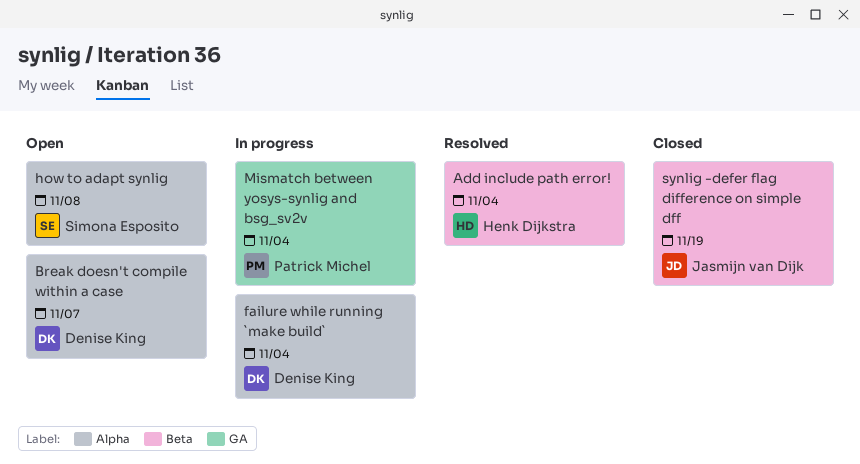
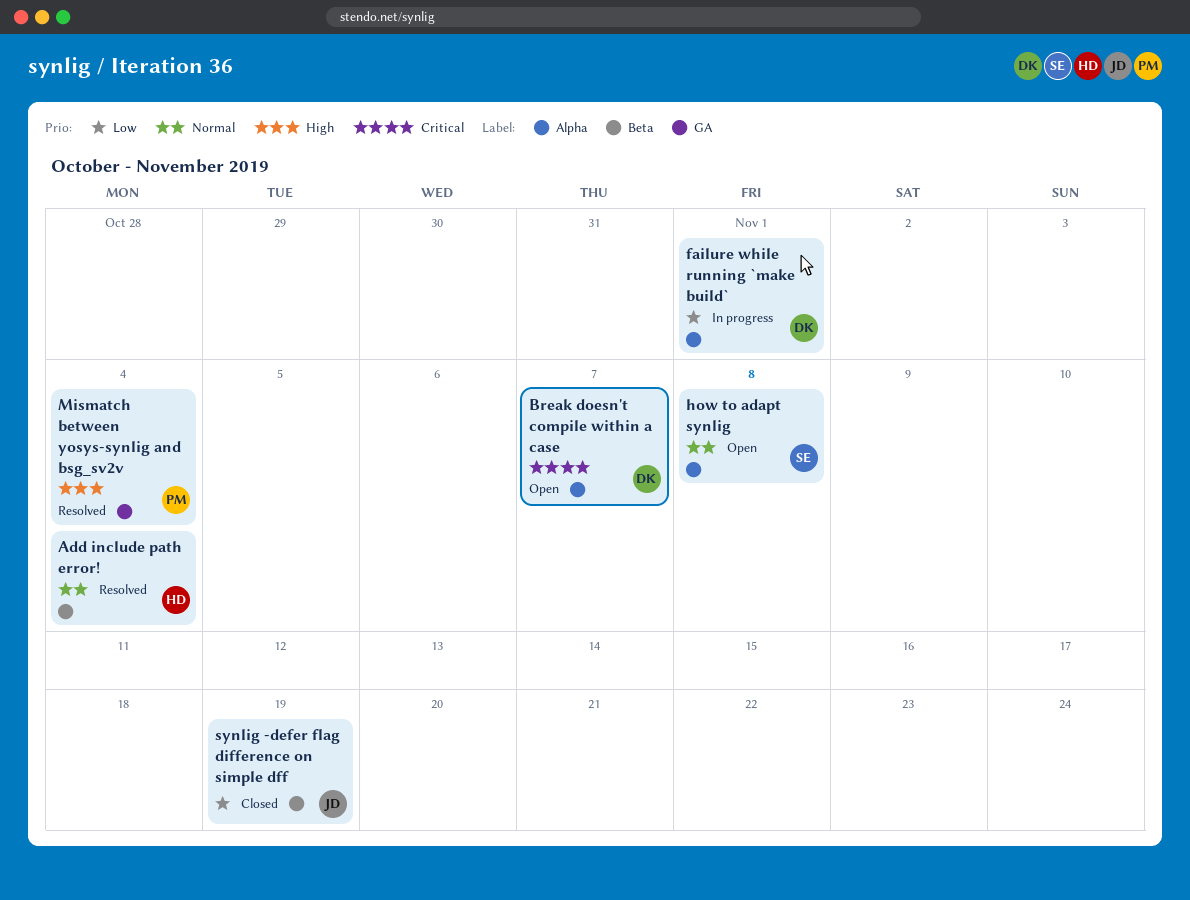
failure while running `make build`, due: Nov 4 -> Nov 1
Mismatch between yosys-synlig and bsg_sv2v, status: In progress -> Resolved

